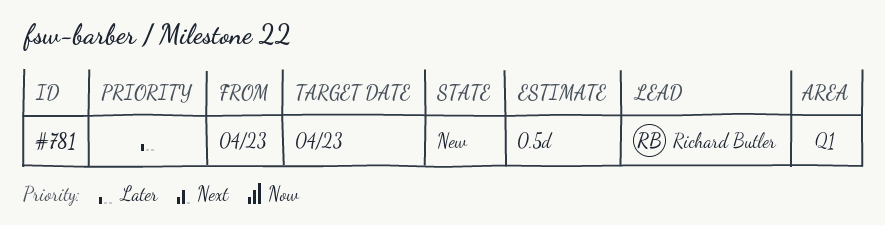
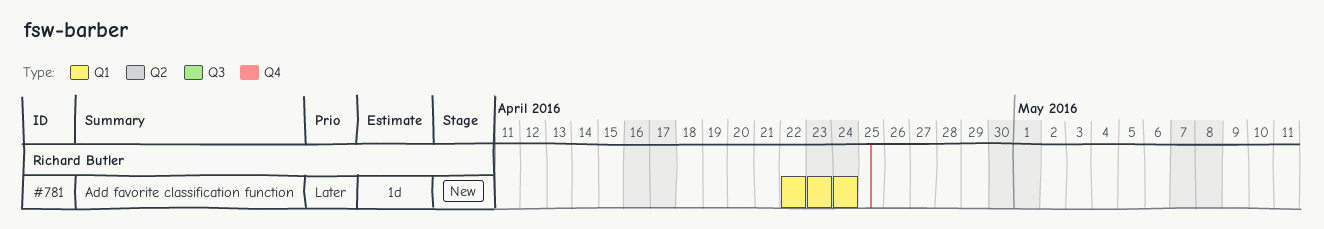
#781, estimate: 0.5d -> 1d
#781, start: Apr 23 -> Apr 22
#781, due: Apr 23 -> Apr 24

